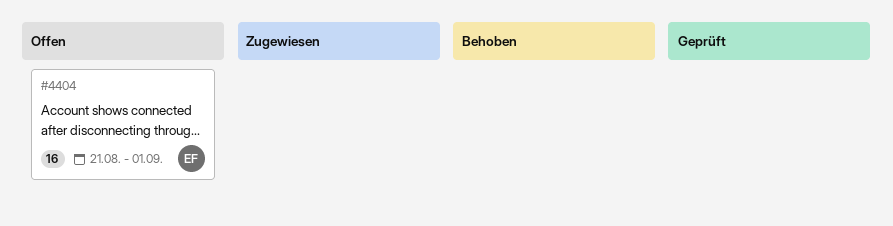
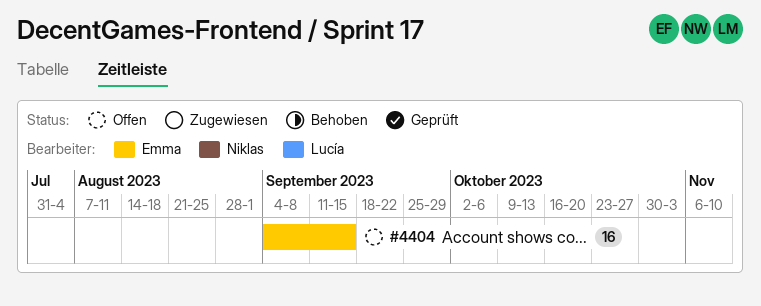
#4404, start: Aug 21 -> Sep 4
#4404, due: Sep 1 -> Sep 15

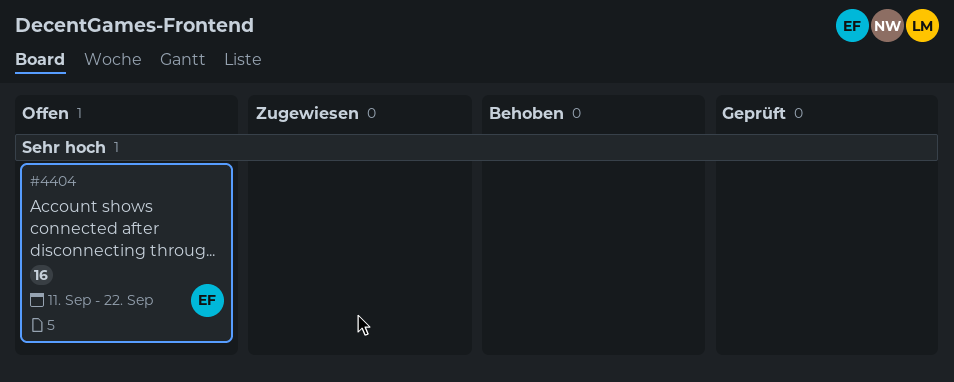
#4404, start: Sep 4 -> Sep 11
#4404, due: Sep 15 -> Sep 22

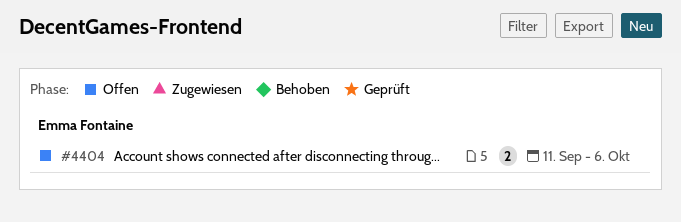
#4404, estimate: 16 -> 2
#4404, due: Sep 22 -> Oct 6

